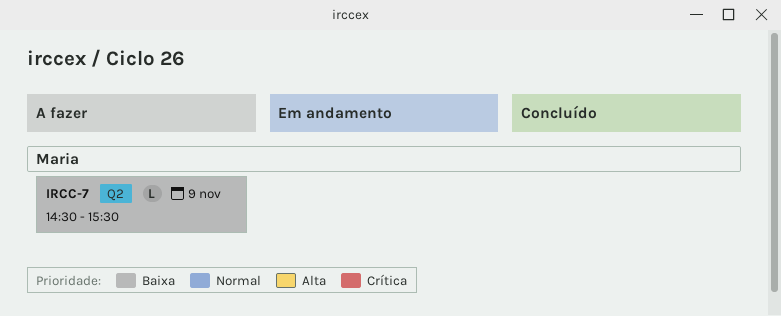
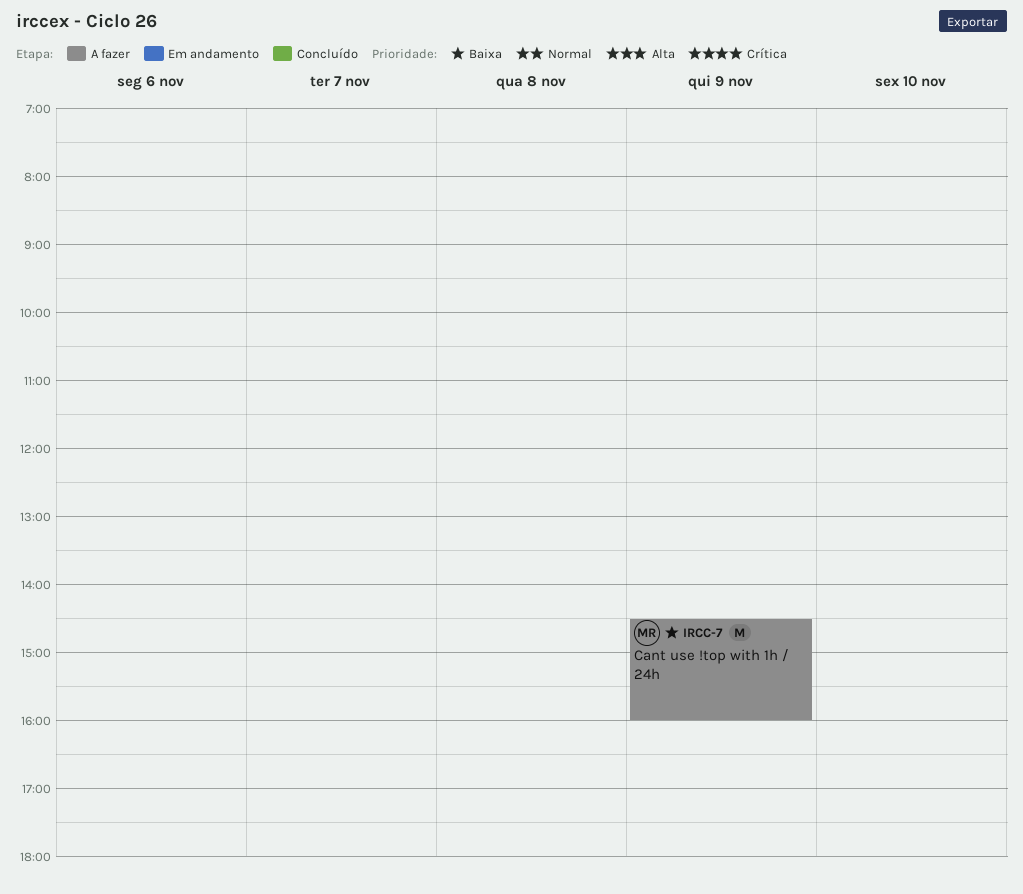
IRCC-7, estimate: L -> M
IRCC-7, ends: 15:30 -> 16:00

